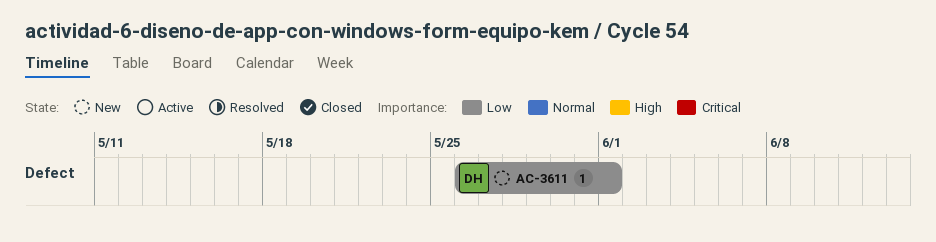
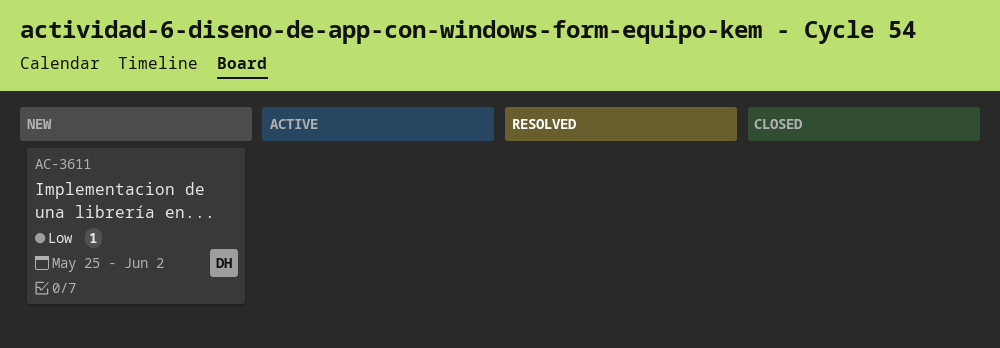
AC-3611, start: May 26 -> May 25
AC-3611, due: Jun 1 -> Jun 2

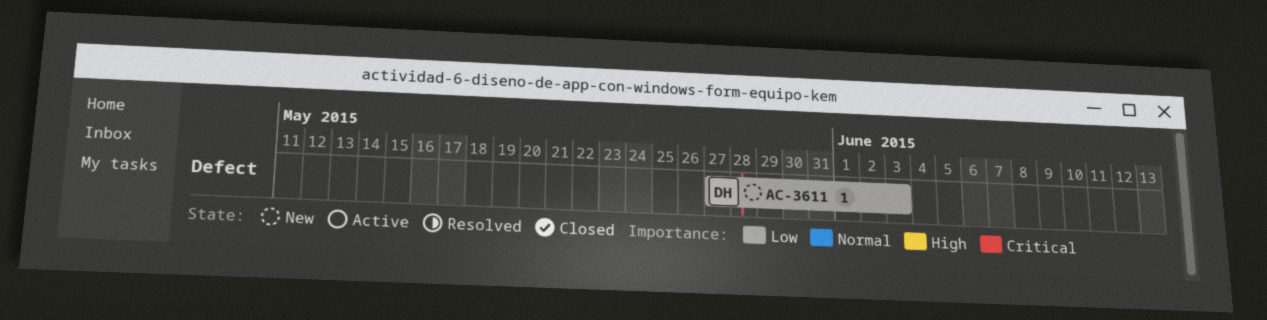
AC-3611, start: May 25 -> May 27
AC-3611, due: Jun 2 -> Jun 3

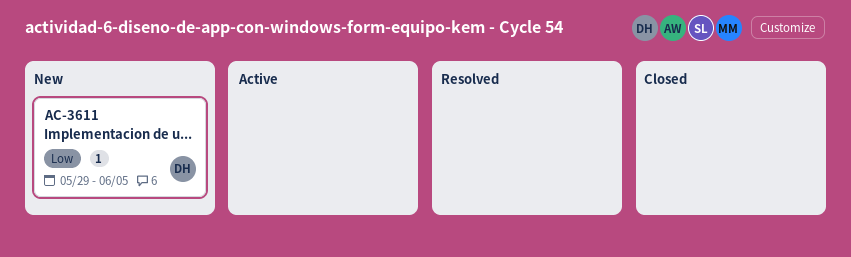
AC-3611, start: May 27 -> May 29
AC-3611, due: Jun 3 -> Jun 5

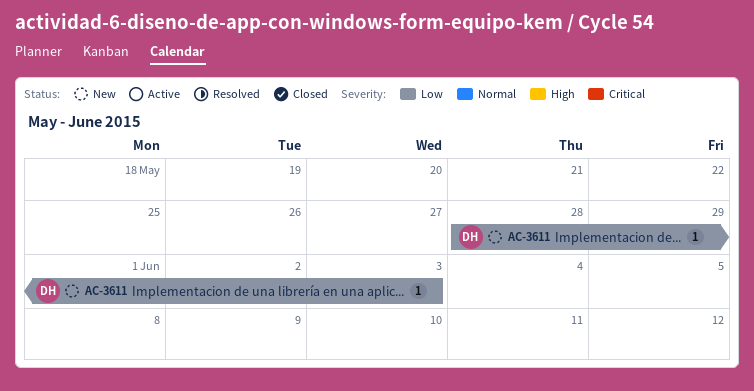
AC-3611, start: May 29 -> May 28
AC-3611, due: Jun 5 -> Jun 3

